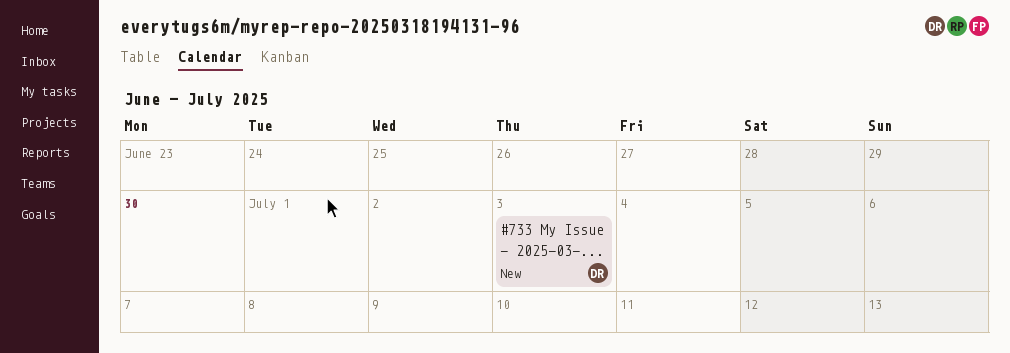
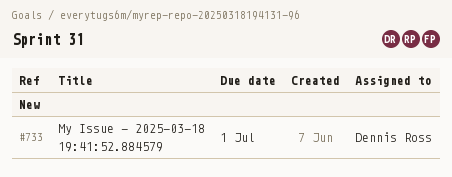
#733, due: Jul 3 -> Jul 1

